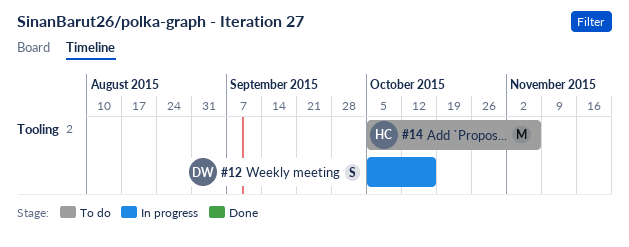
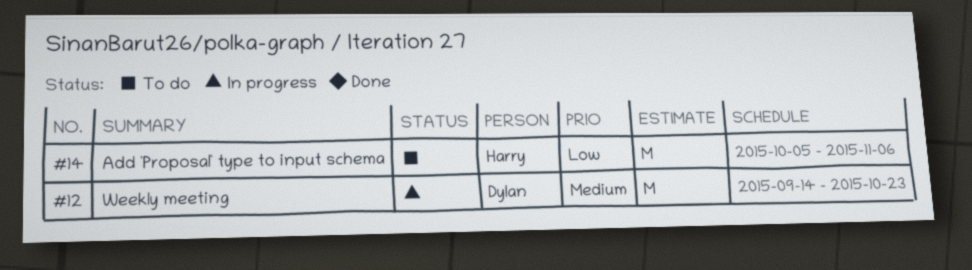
#12, estimate: S -> M
#12, start: Oct 5 -> Sep 14
#12, due: Oct 16 -> Oct 23

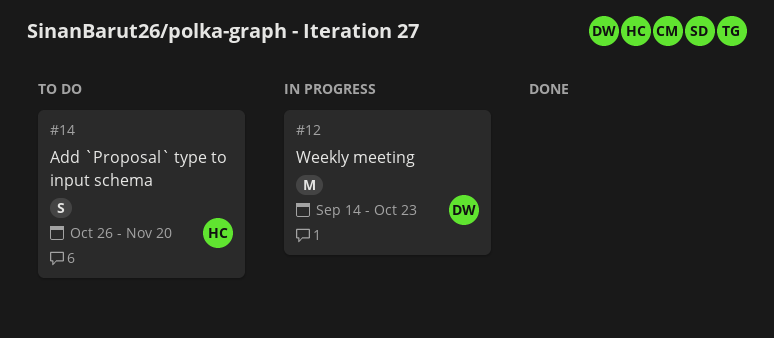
#14, estimate: M -> S
#14, start: Oct 5 -> Oct 26
#14, due: Nov 6 -> Nov 20

